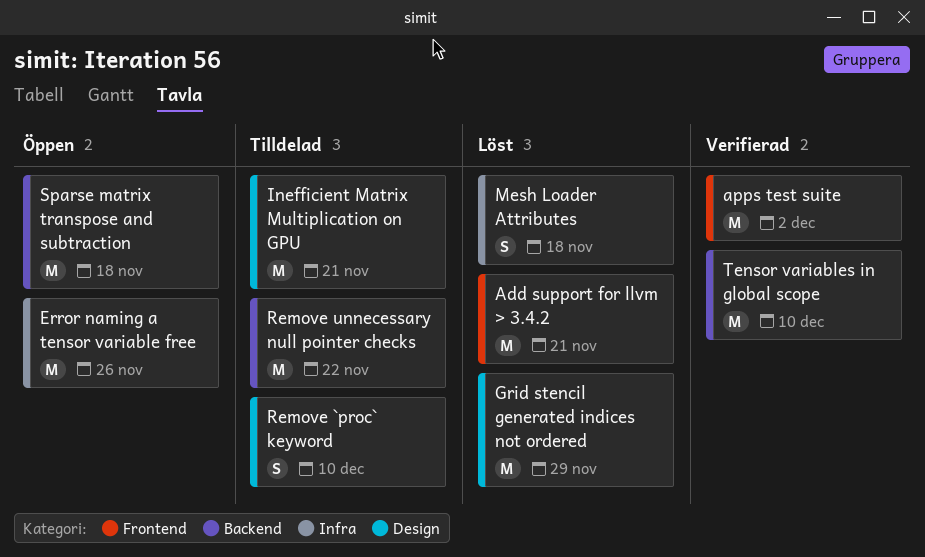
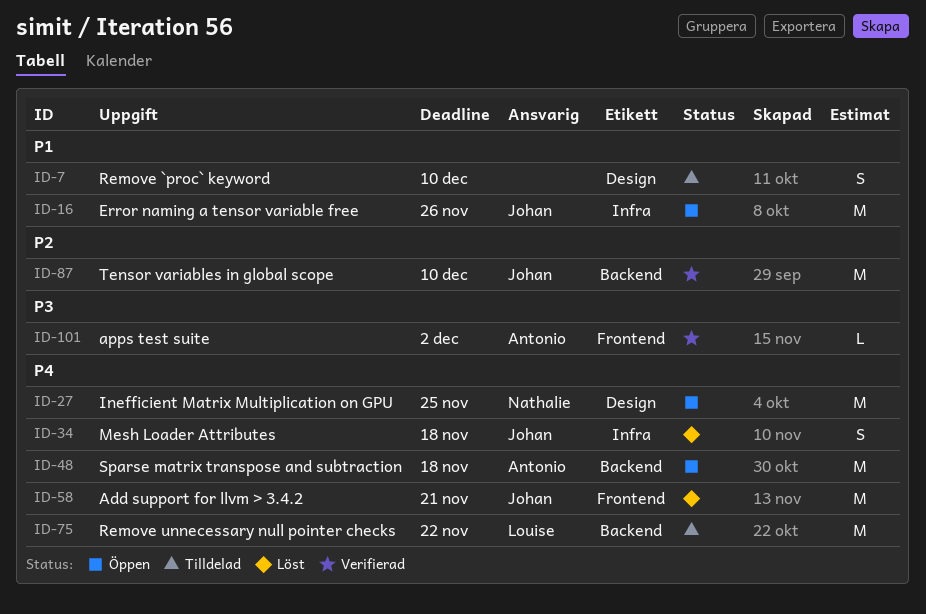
apps test suite, estimate: M -> L
Grid stencil generated indices not ordered: present -> none
Inefficient Matrix Multiplication on GPU, status: Tilldelad -> Öppen
Inefficient Matrix Multiplication on GPU, due: Nov 21 -> Nov 25

